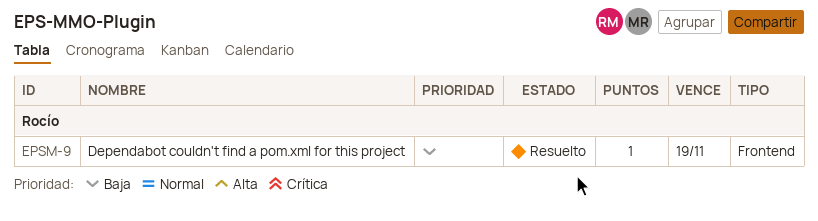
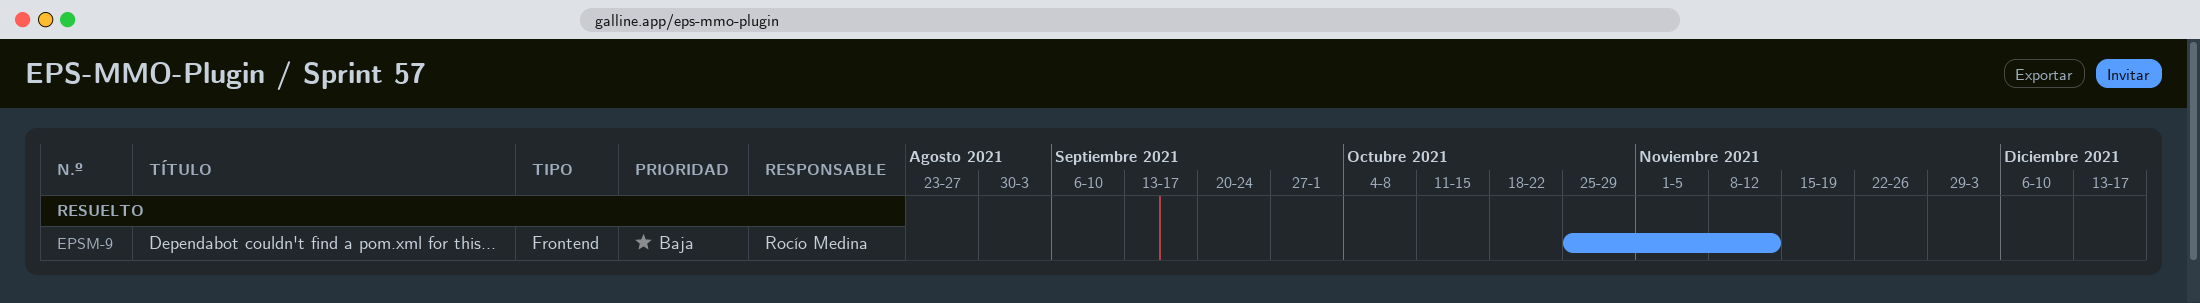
EPSM-9, due: Nov 19 -> Nov 12

